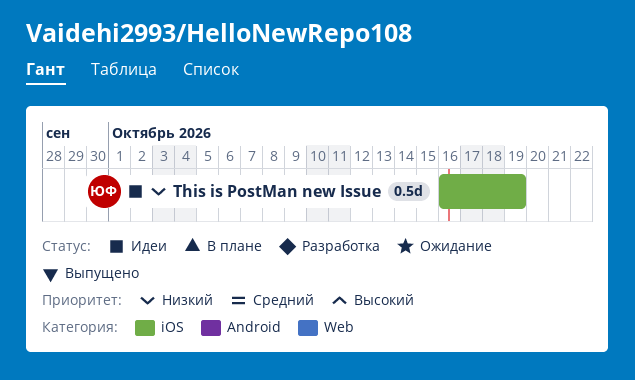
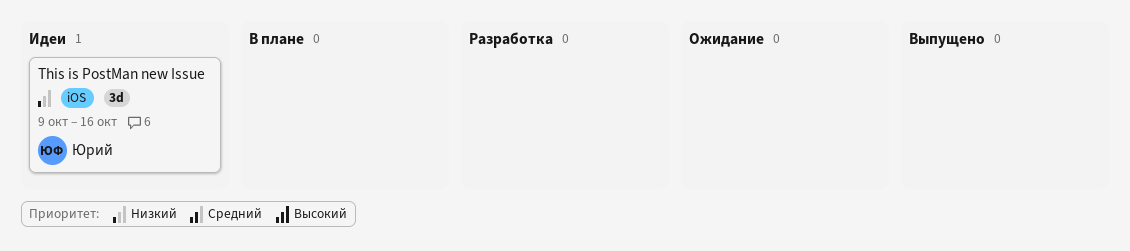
This is PostMan new Issue, estimate: 0.5d -> 3d
This is PostMan new Issue, start: Oct 16 -> Oct 9
This is PostMan new Issue, due: Oct 19 -> Oct 16

